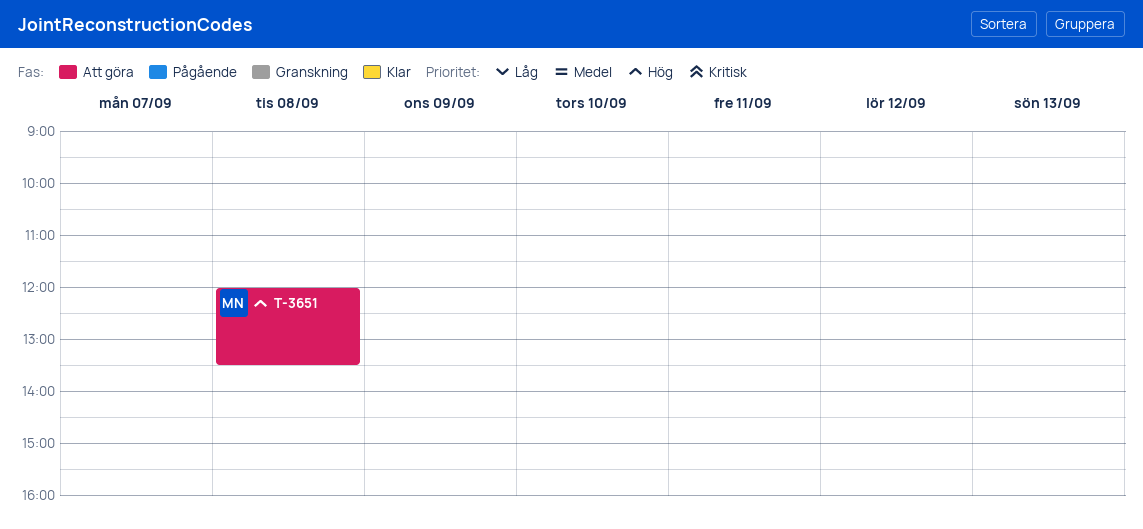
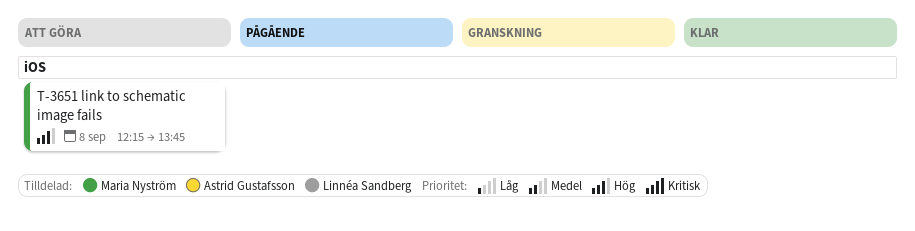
T-3651, begins: 12:00 -> 12:15
T-3651, ends: 13:30 -> 13:45

